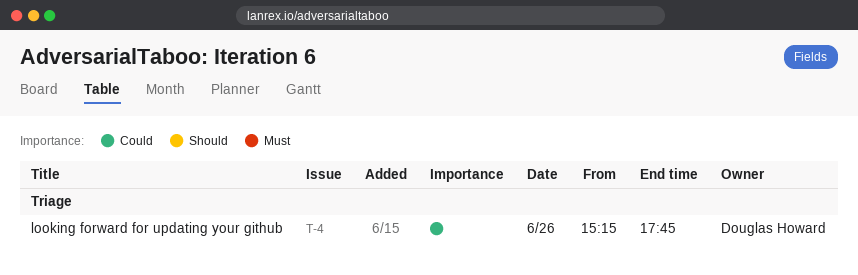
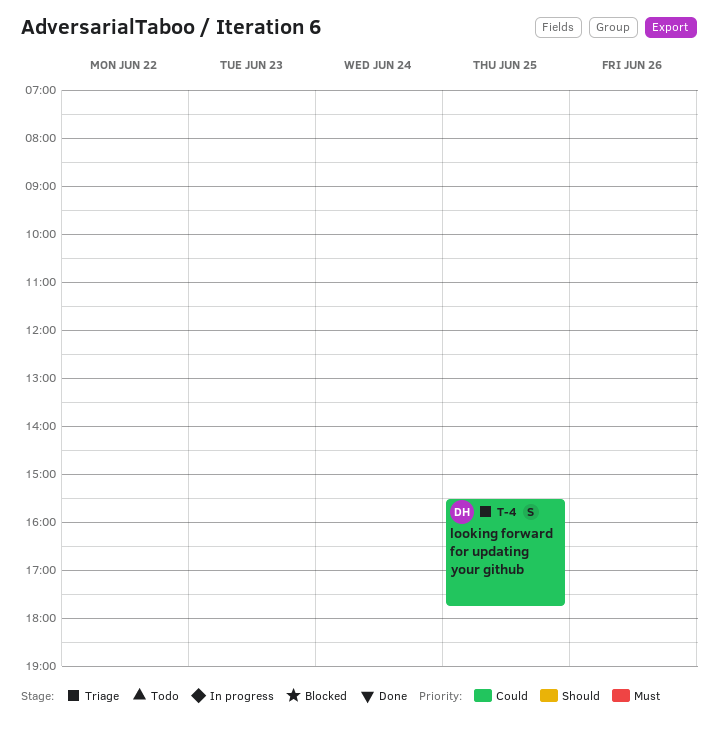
T-4, day: Jun 26 -> Jun 25
T-4, begins: 15:15 -> 15:30

